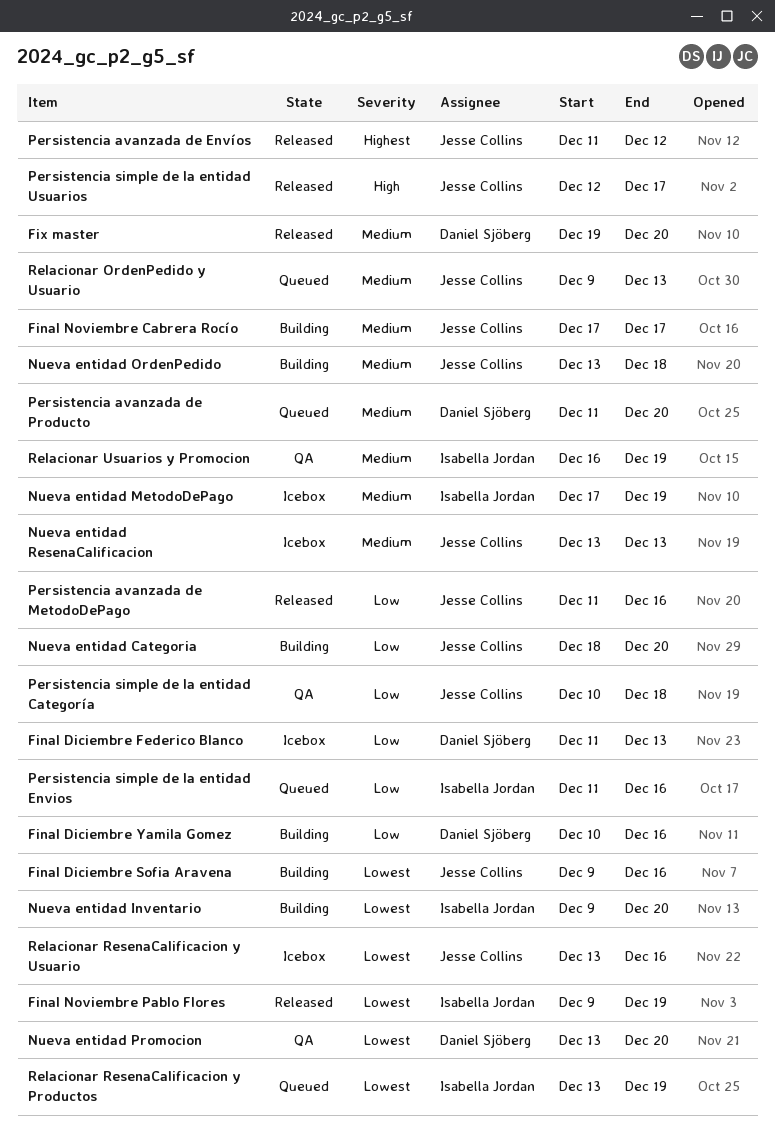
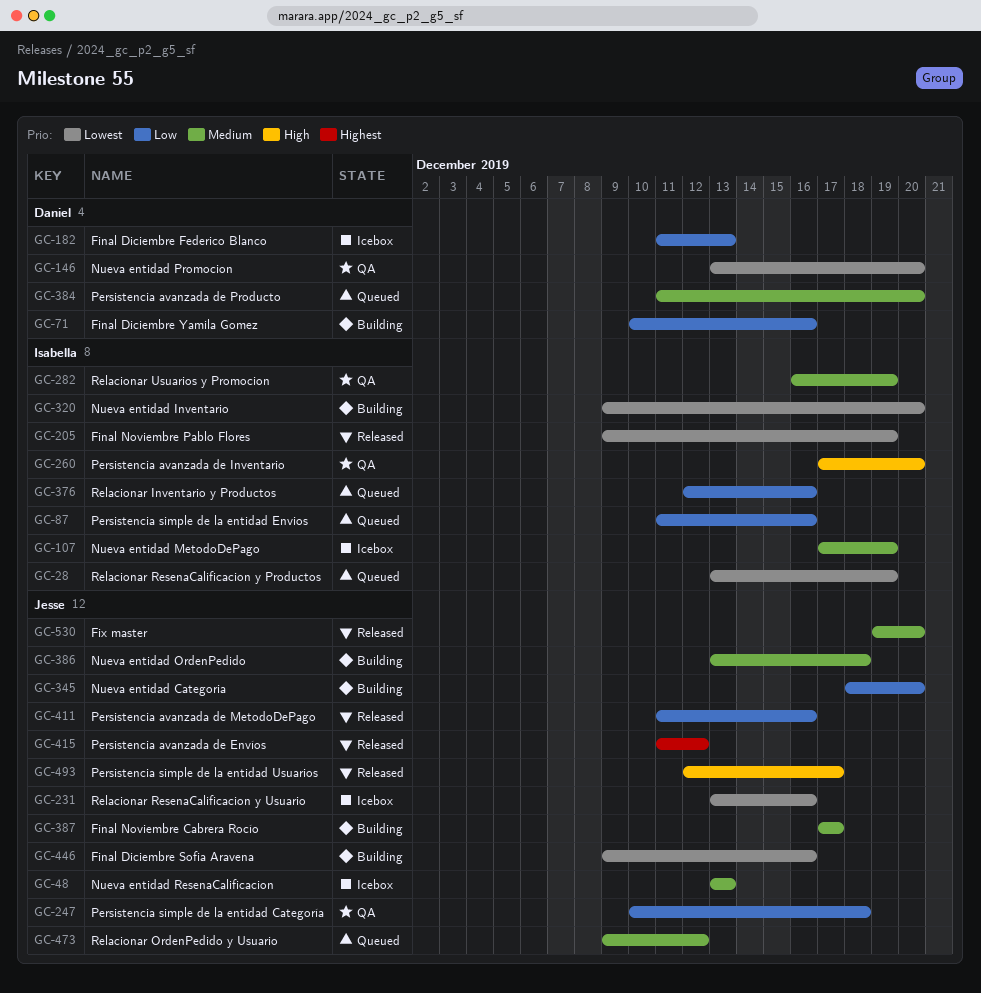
Fix master, owner: Daniel Sjöberg -> Jesse Collins
Persistencia avanzada de Inventario: none -> present
Relacionar Inventario y Productos: none -> present
Relacionar OrdenPedido y Usuario, due: Dec 13 -> Dec 12

